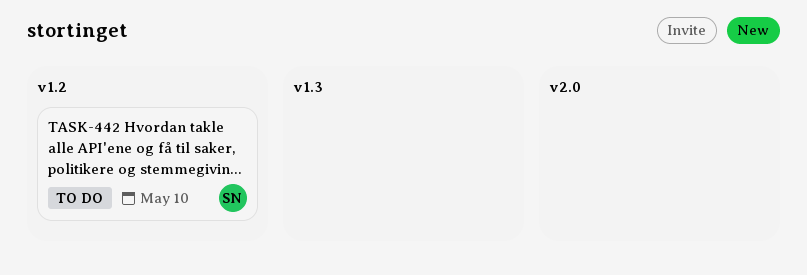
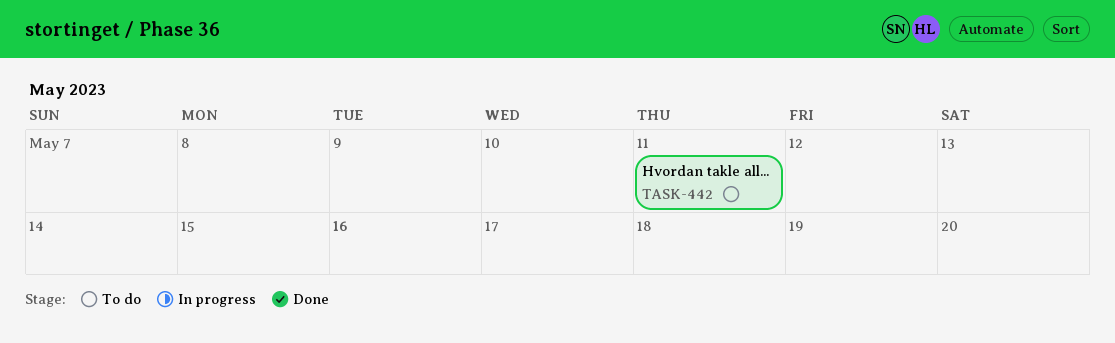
TASK-442, due: May 10 -> May 11

